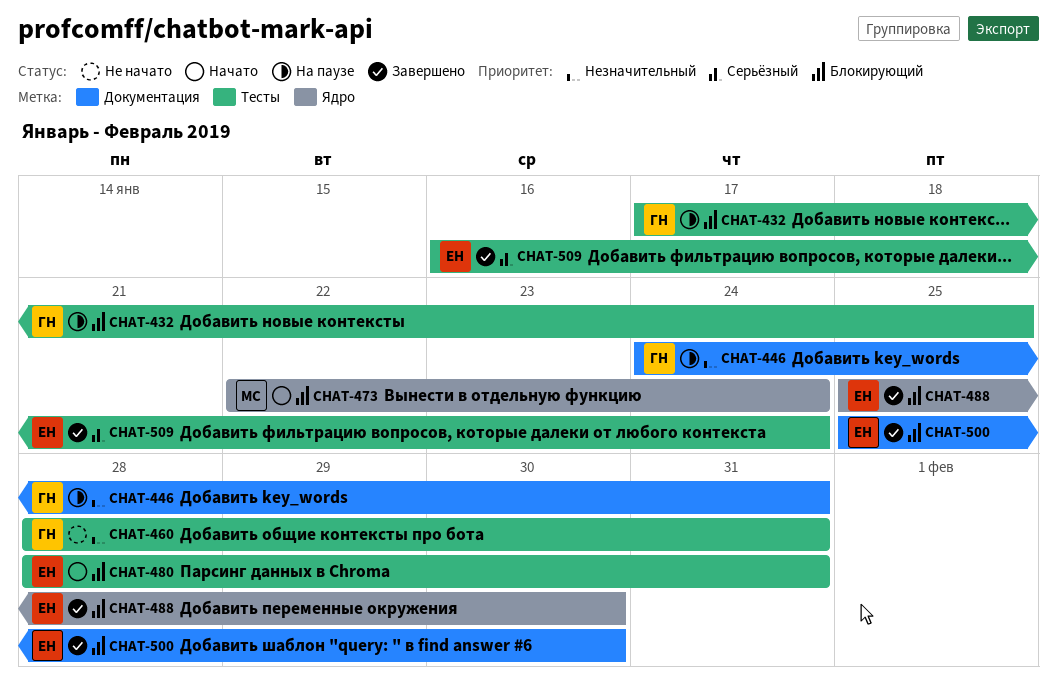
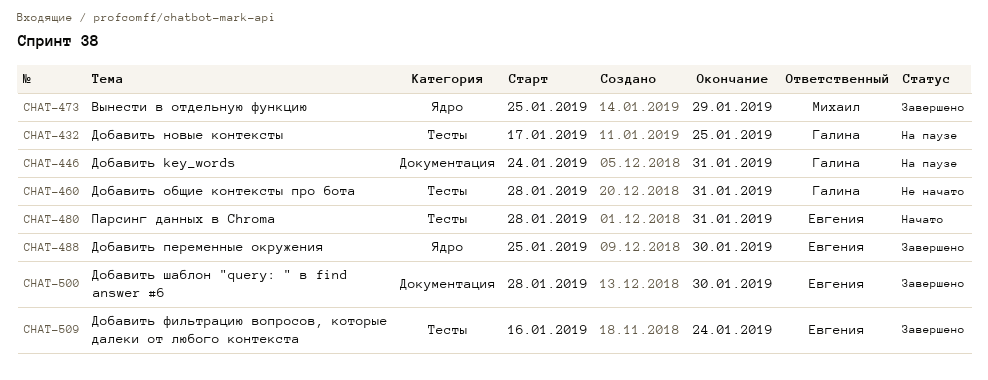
CHAT-473, status: Начато -> Завершено
CHAT-473, start: Jan 22 -> Jan 25
CHAT-473, due: Jan 24 -> Jan 29
CHAT-500, start: Jan 25 -> Jan 28

